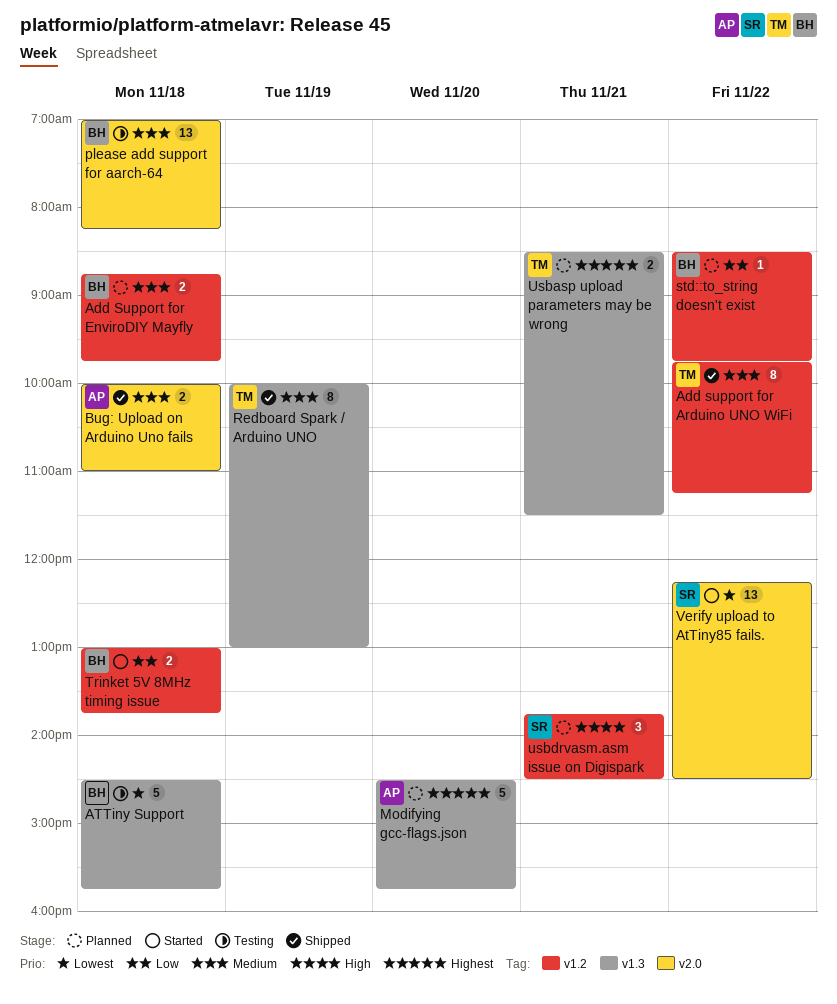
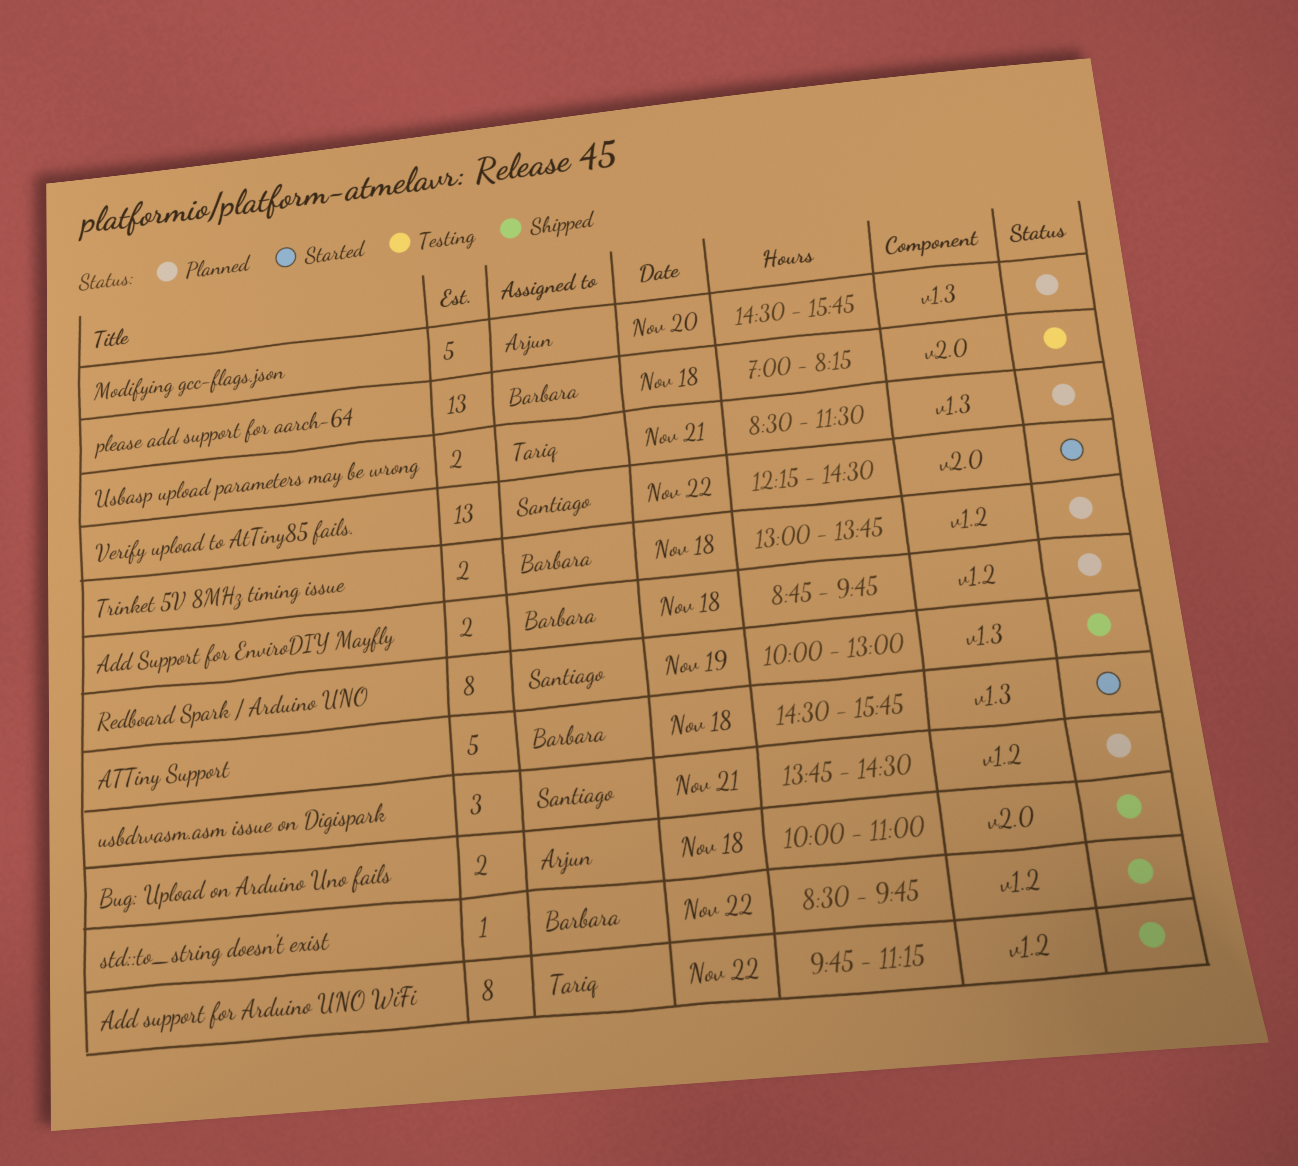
ATTiny Support, status: Testing -> Started
Redboard Spark / Arduino UNO, owner: Tariq -> Santiago
std::to_string doesn't exist, status: Planned -> Shipped
Trinket 5V 8MHz timing issue, status: Started -> Planned

